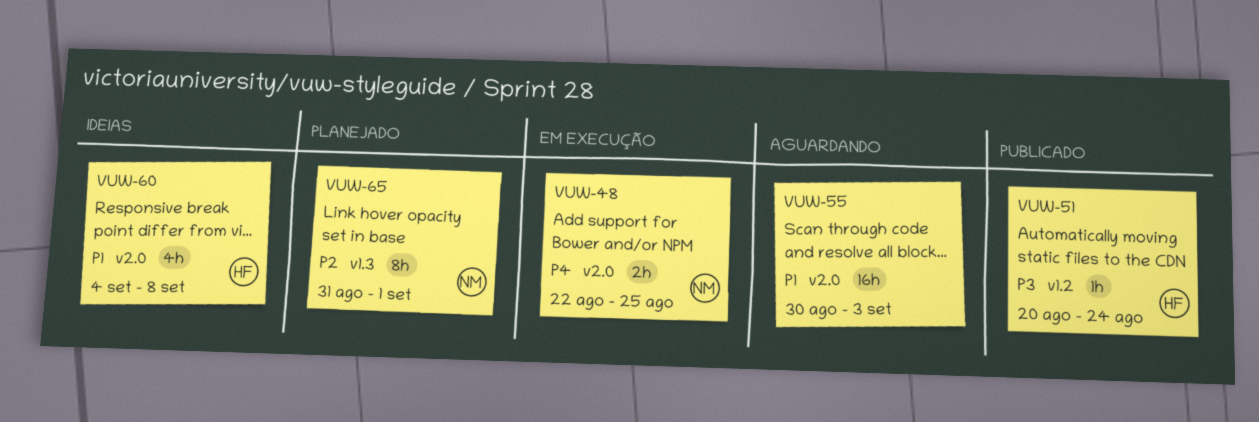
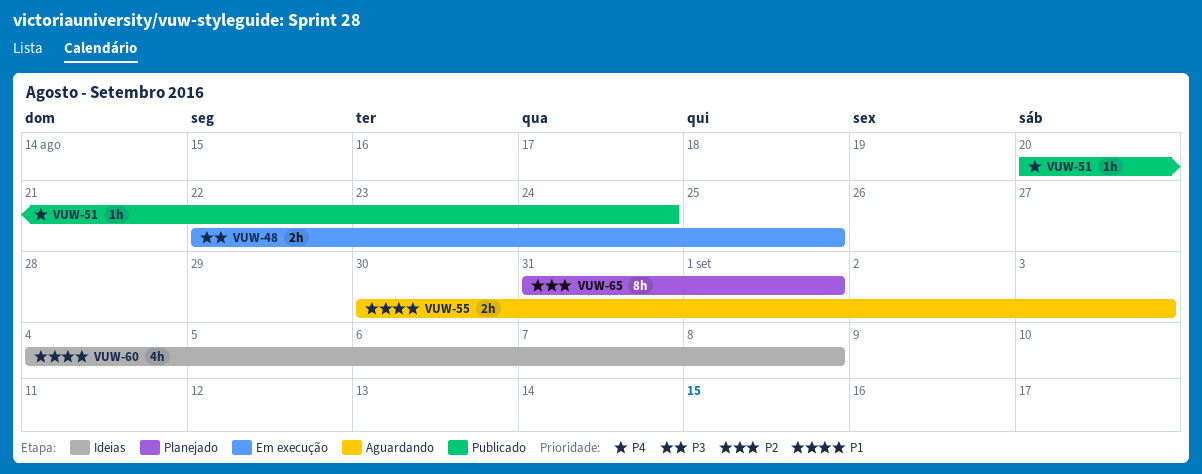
VUW-48, priority: P4 -> P3
VUW-51, priority: P3 -> P4
VUW-55, estimate: 16h -> 2h

